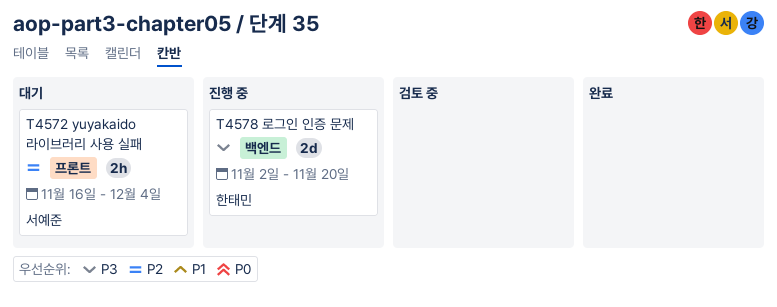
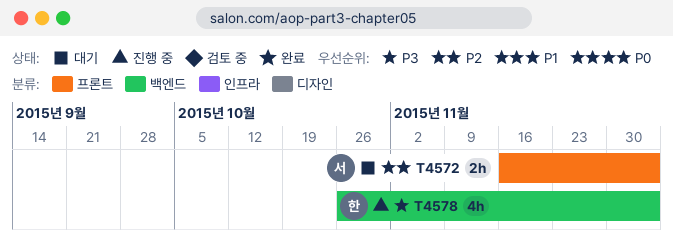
T4578, estimate: 2d -> 4h
T4578, start: Nov 2 -> Oct 26
T4578, due: Nov 20 -> Dec 4

